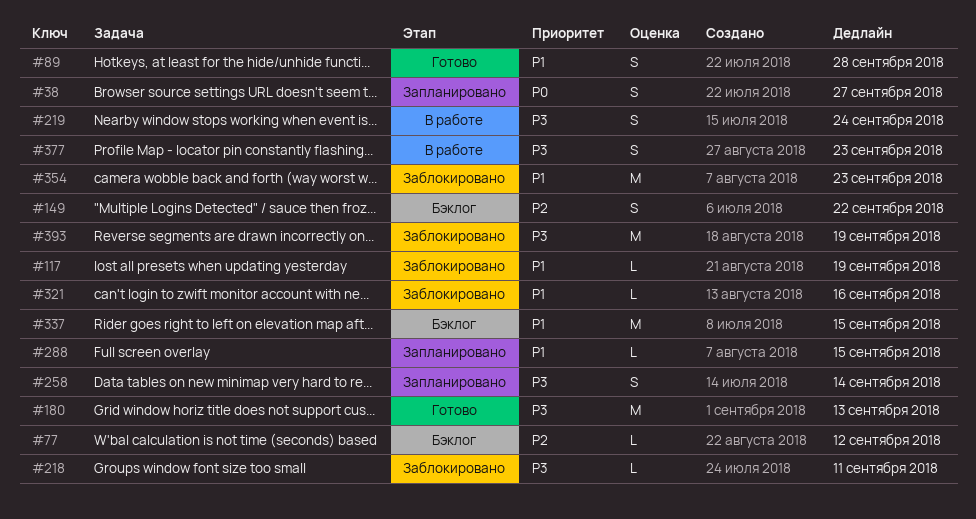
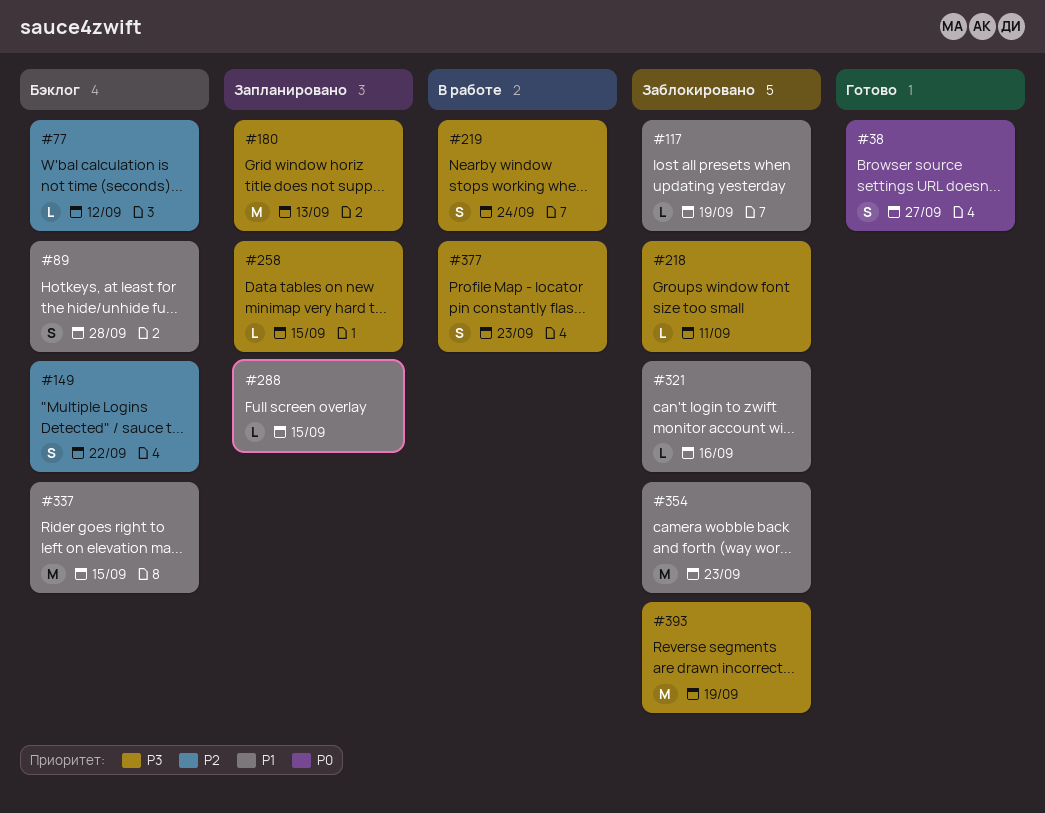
#38, status: Запланировано -> Готово
#89, status: Готово -> Бэклог
#180, status: Готово -> Запланировано
#258, estimate: S -> L
#258, due: Sep 14 -> Sep 15

